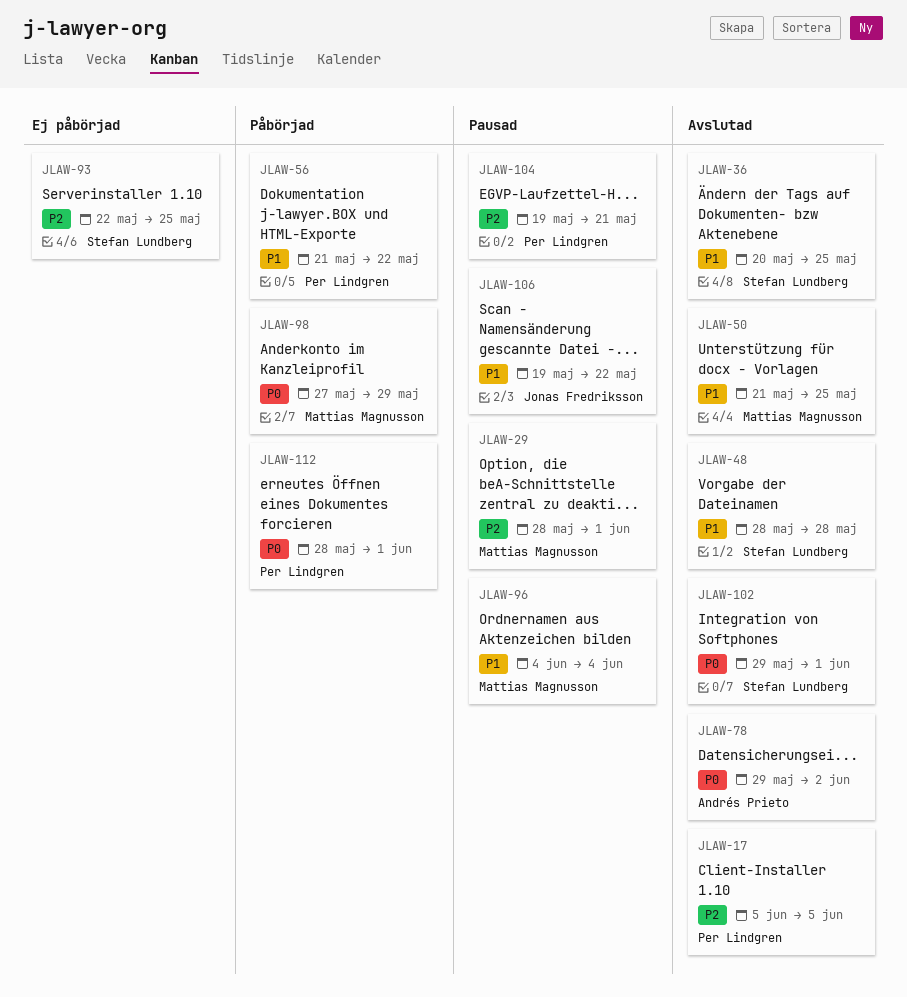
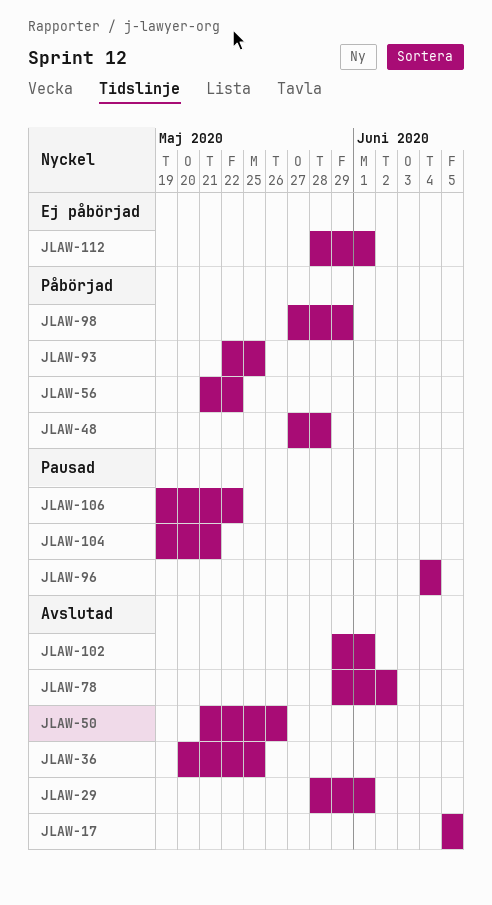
JLAW-29, status: Pausad -> Avslutad
JLAW-48, status: Avslutad -> Påbörjad
JLAW-48, start: May 28 -> May 27
JLAW-50, due: May 25 -> May 26
JLAW-93, status: Ej påbörjad -> Påbörjad
JLAW-112, status: Påbörjad -> Ej påbörjad

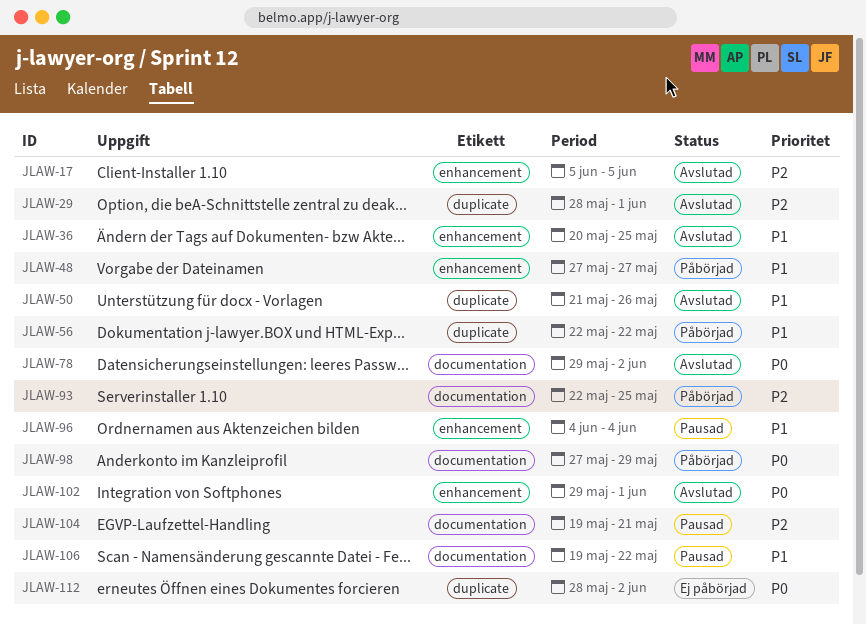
JLAW-48, due: May 28 -> May 27
JLAW-56, start: May 21 -> May 22
JLAW-112, due: Jun 1 -> Jun 2

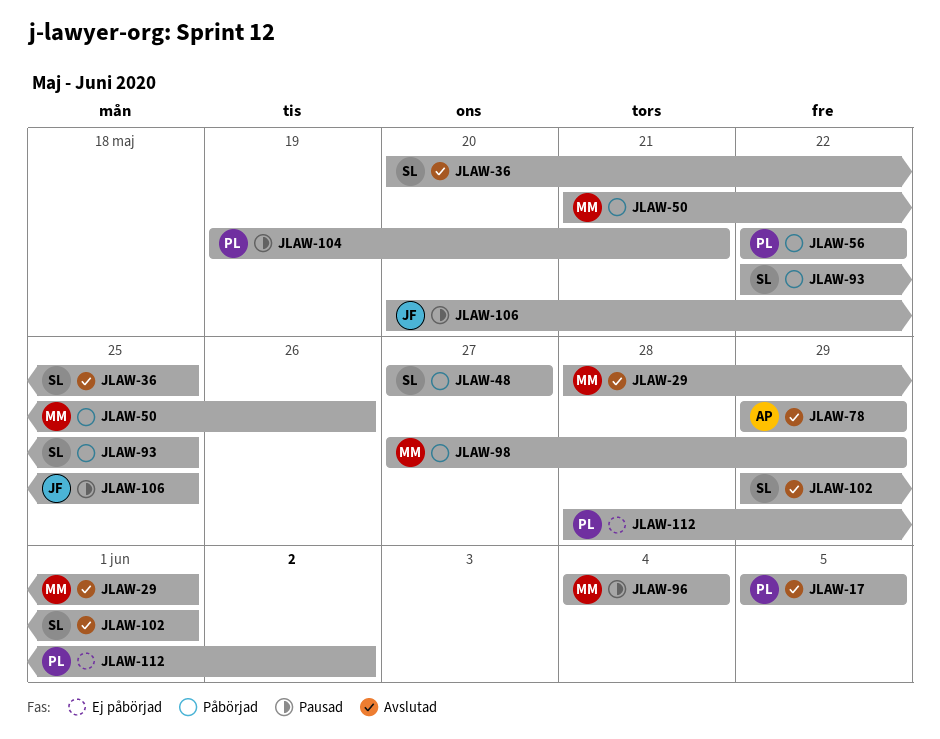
JLAW-50, status: Avslutad -> Påbörjad
JLAW-78, due: Jun 2 -> May 29
JLAW-106, start: May 19 -> May 20
JLAW-106, due: May 22 -> May 25

